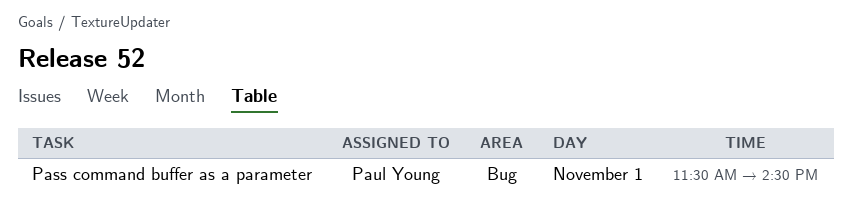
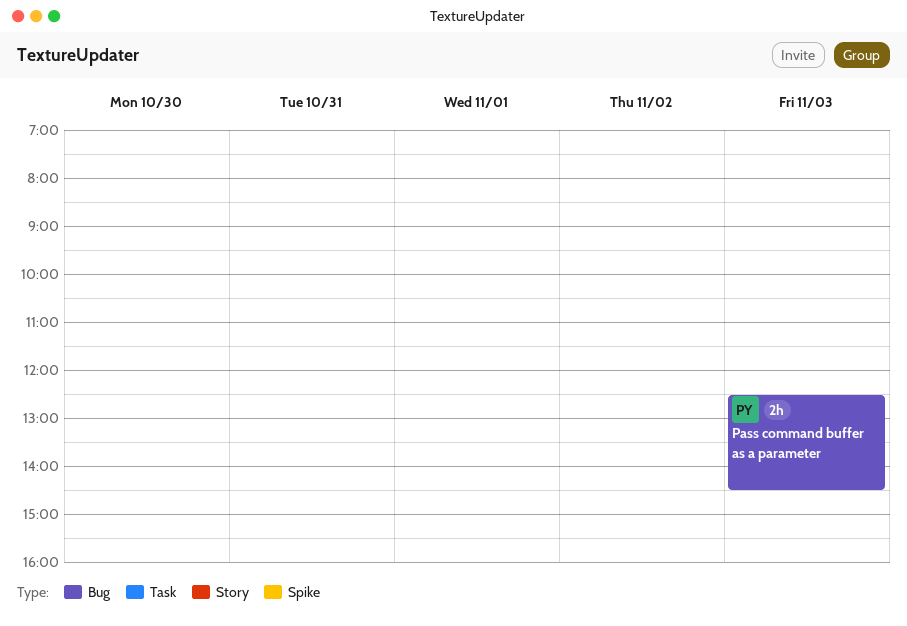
Pass command buffer as a parameter, day: Nov 1 -> Nov 3
Pass command buffer as a parameter, begins: 11:30 -> 12:30

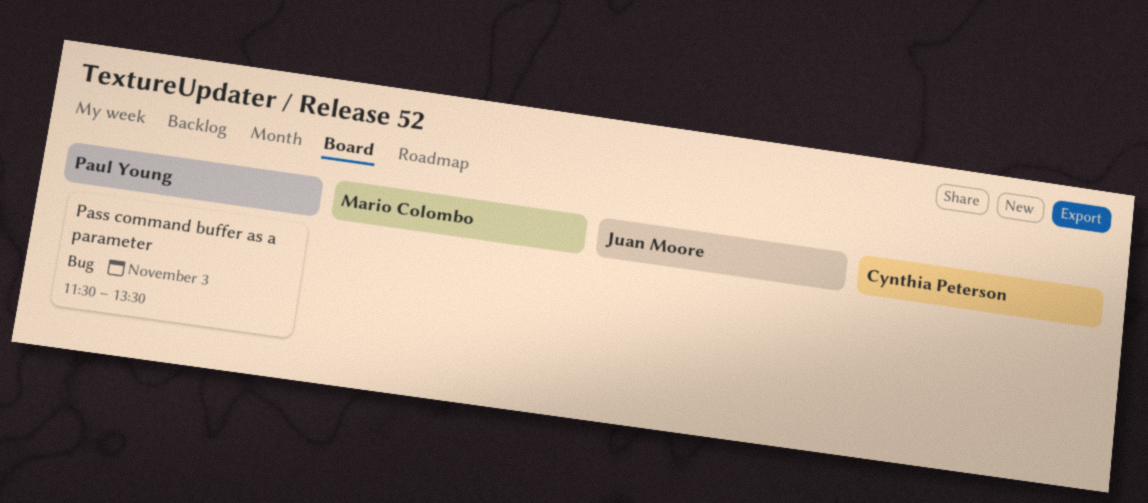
Pass command buffer as a parameter, begins: 12:30 -> 11:30
Pass command buffer as a parameter, ends: 14:30 -> 13:30

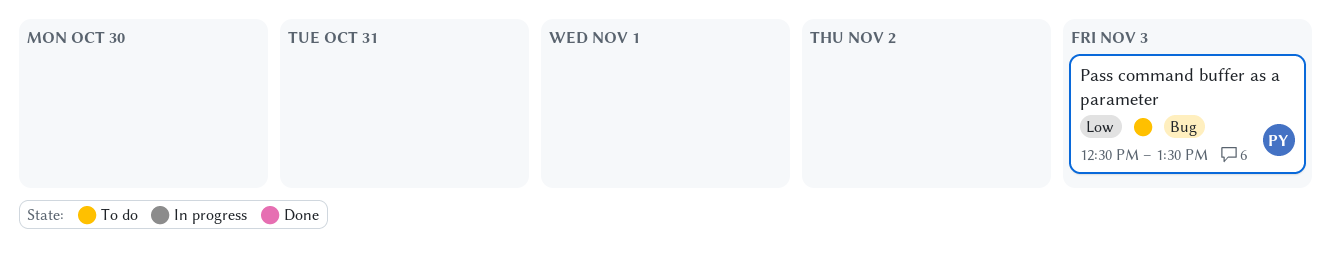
Pass command buffer as a parameter, begins: 11:30 -> 12:30

